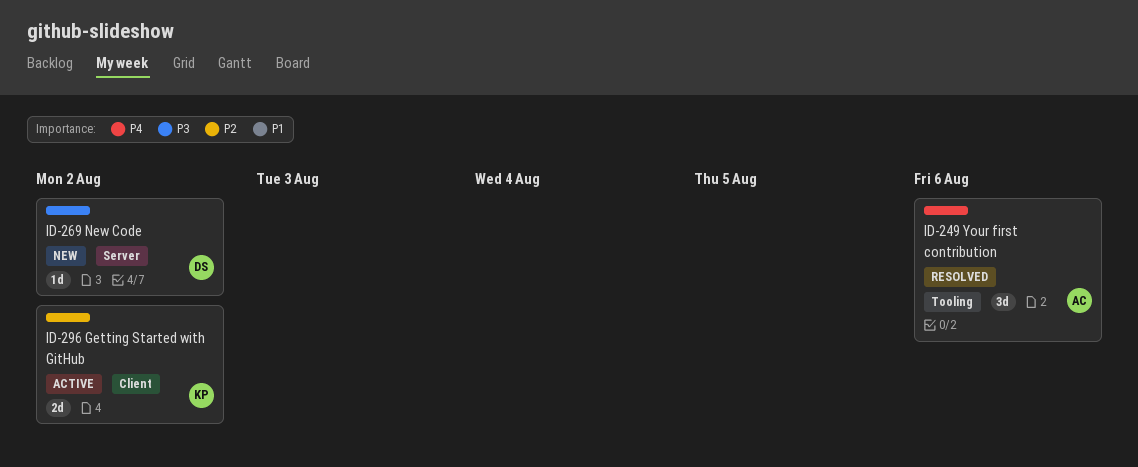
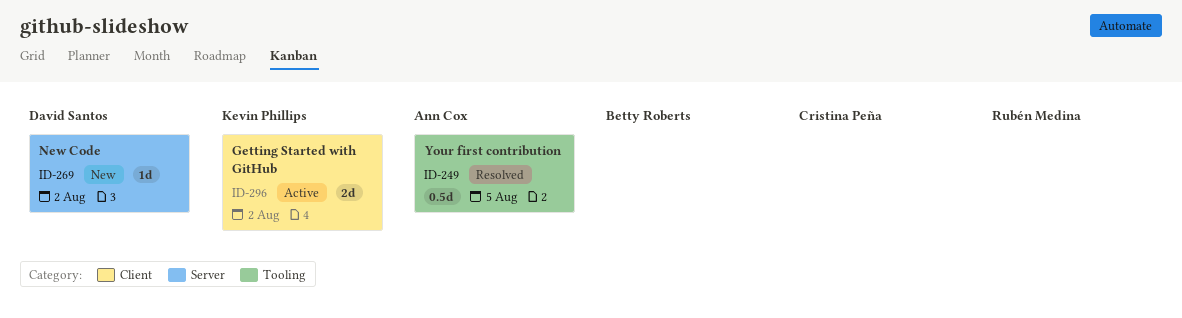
ID-249, estimate: 3d -> 0.5d
ID-249, due: Aug 6 -> Aug 5

